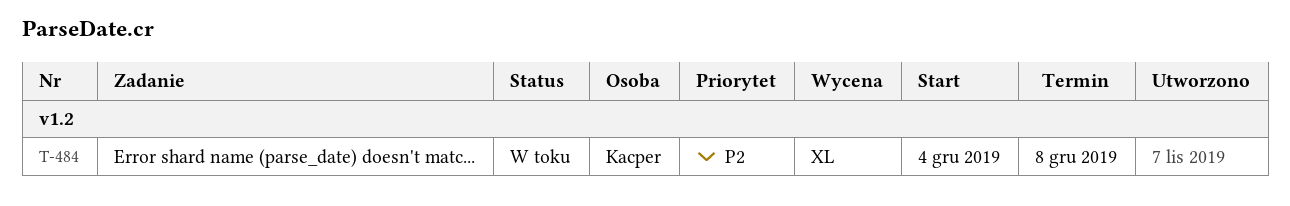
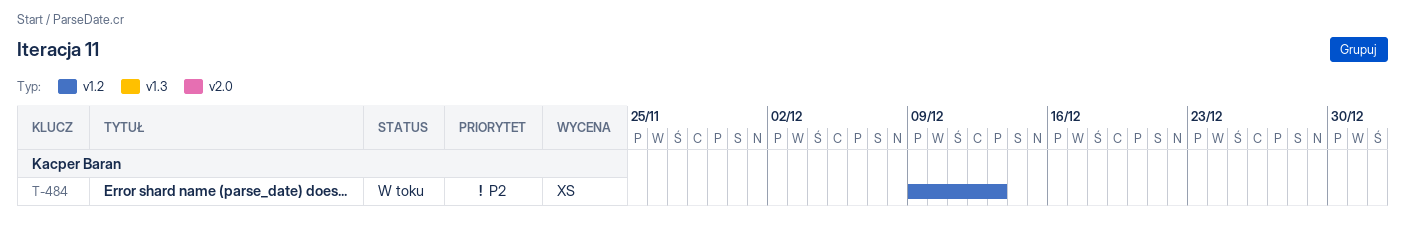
T-484, estimate: XL -> XS
T-484, start: Dec 4 -> Dec 9
T-484, due: Dec 8 -> Dec 13

